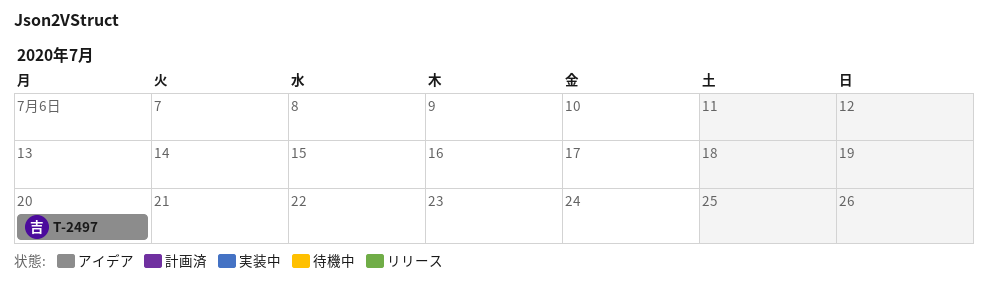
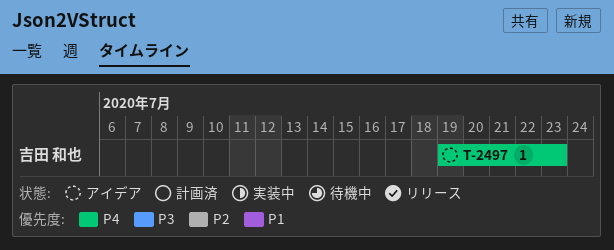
T-2497, start: Jul 20 -> Jul 19
T-2497, due: Jul 20 -> Jul 23

